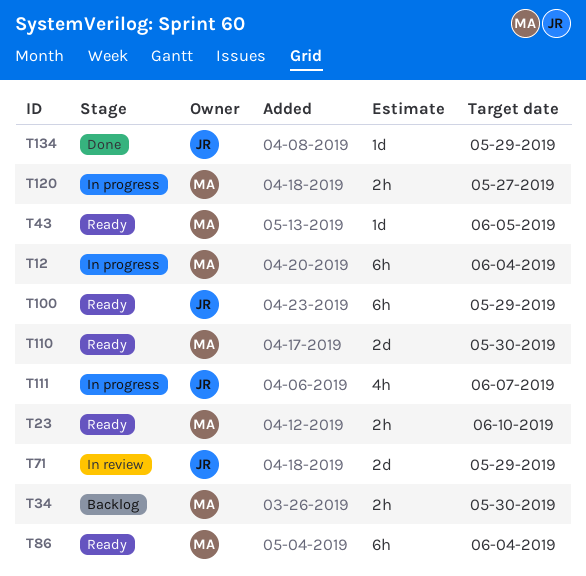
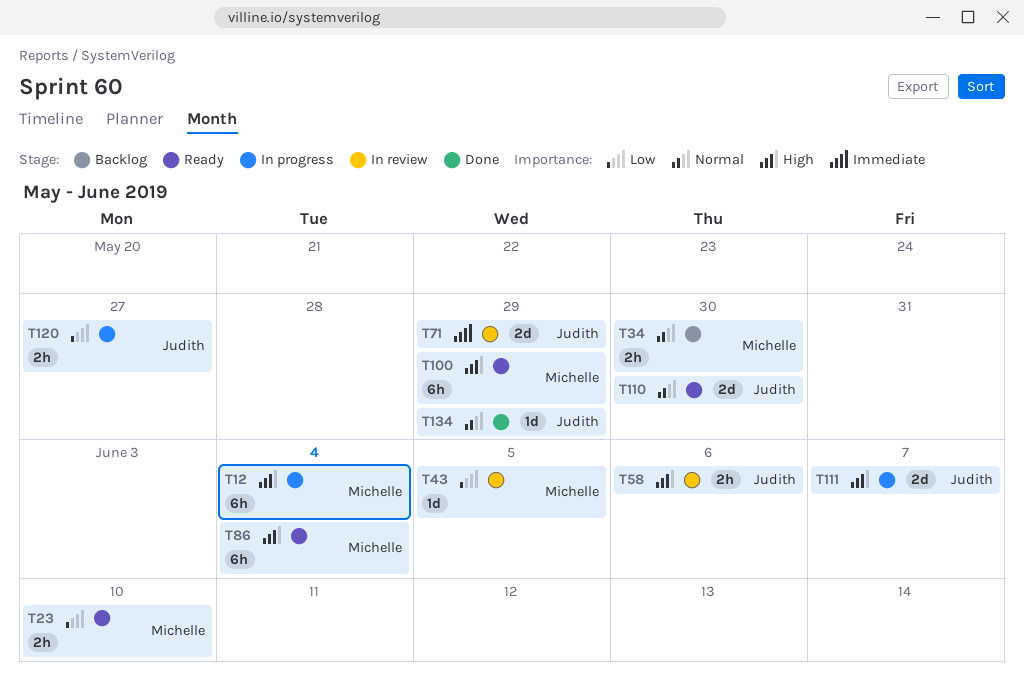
T43, status: Ready -> In review
T58: none -> present
T100, owner: Judith -> Michelle
T110, owner: Michelle -> Judith
T111, estimate: 4h -> 2d
T120, owner: Michelle -> Judith

